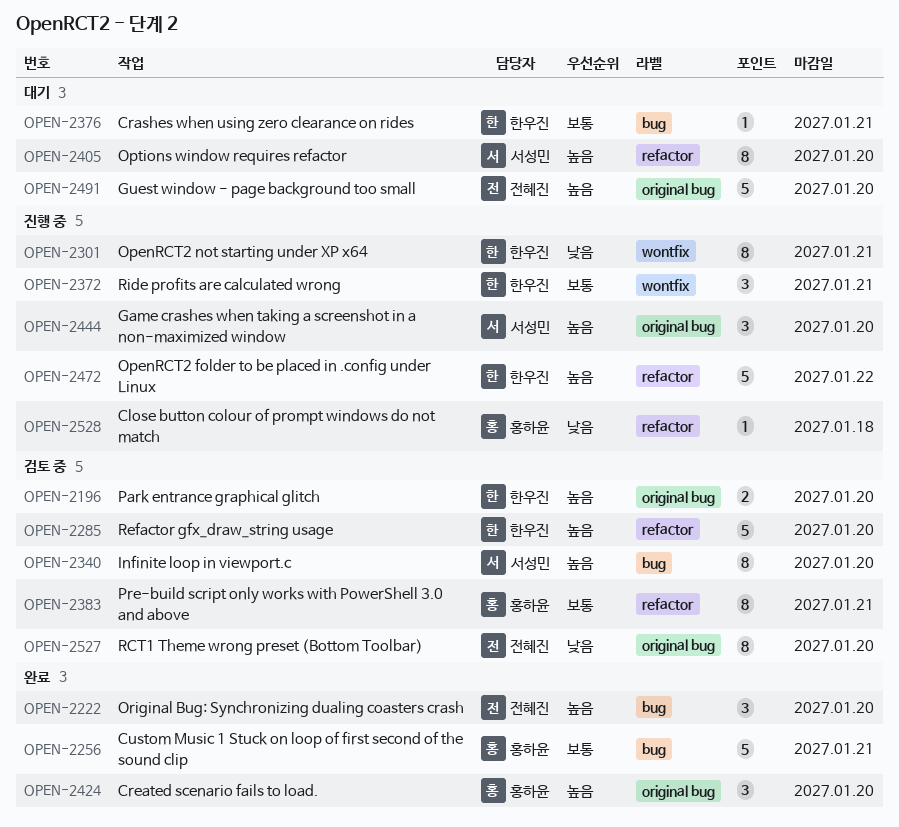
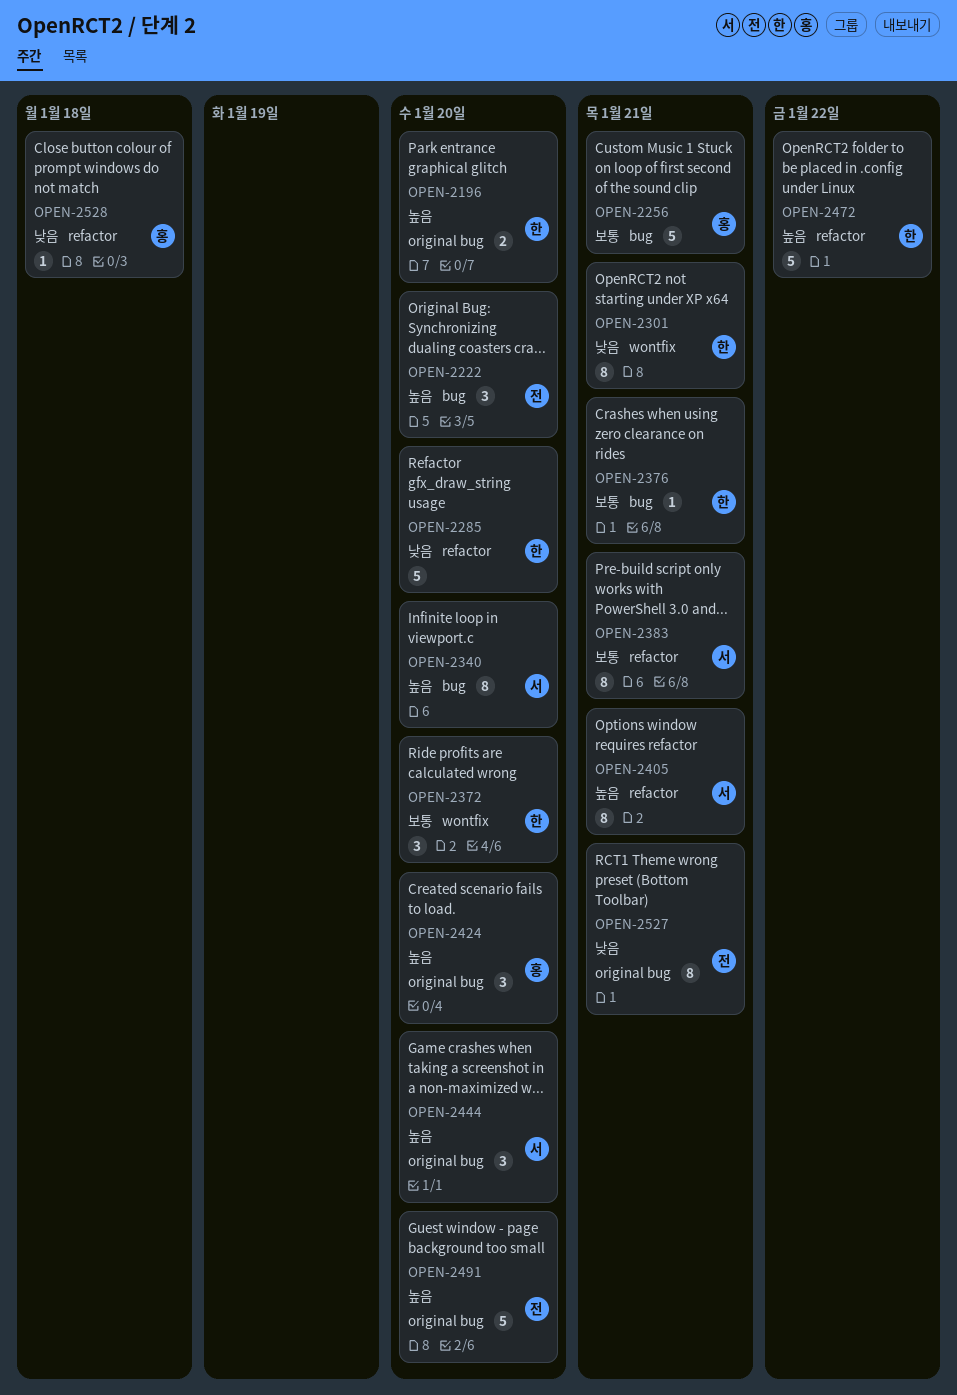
OPEN-2285, priority: 높음 -> 낮음
OPEN-2372, due: Jan 21 -> Jan 20
OPEN-2383, owner: 홍하윤 -> 서성민
OPEN-2405, due: Jan 20 -> Jan 21
OPEN-2527, due: Jan 20 -> Jan 21

